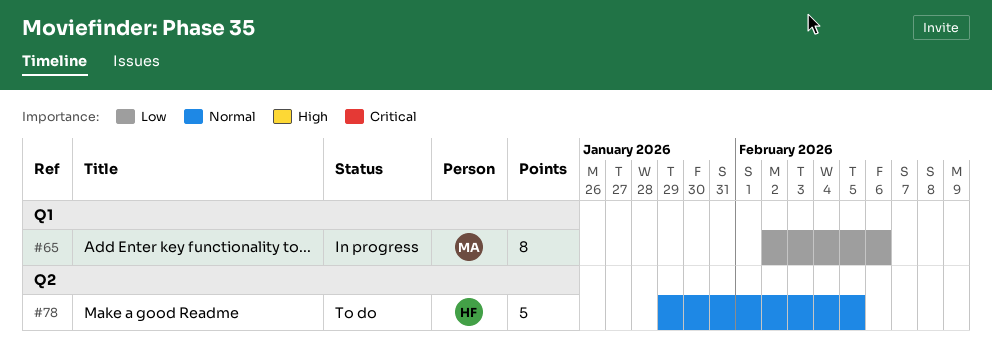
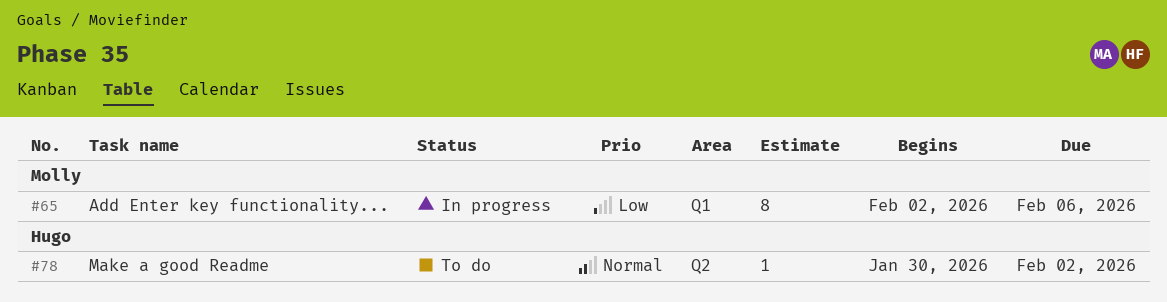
#78, estimate: 5 -> 1
#78, start: Jan 29 -> Jan 30
#78, due: Feb 5 -> Feb 2

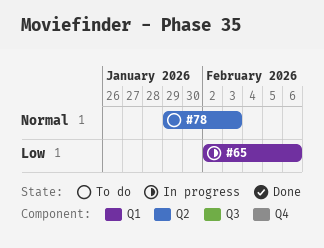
#78, start: Jan 30 -> Jan 29
#78, due: Feb 2 -> Feb 3

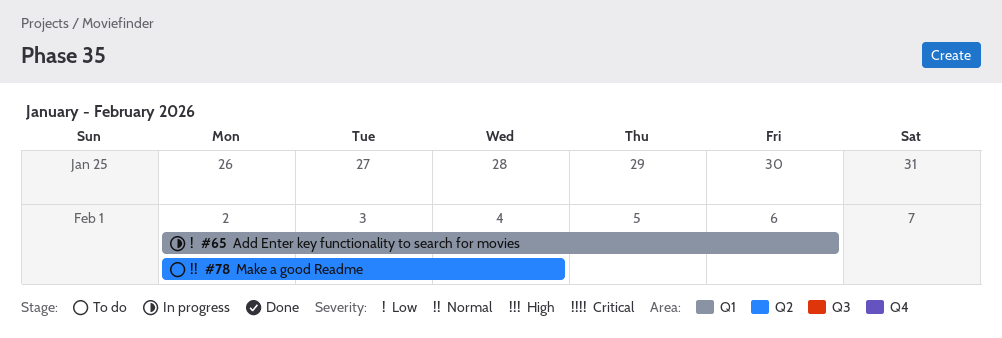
#78, start: Jan 29 -> Feb 2
#78, due: Feb 3 -> Feb 4

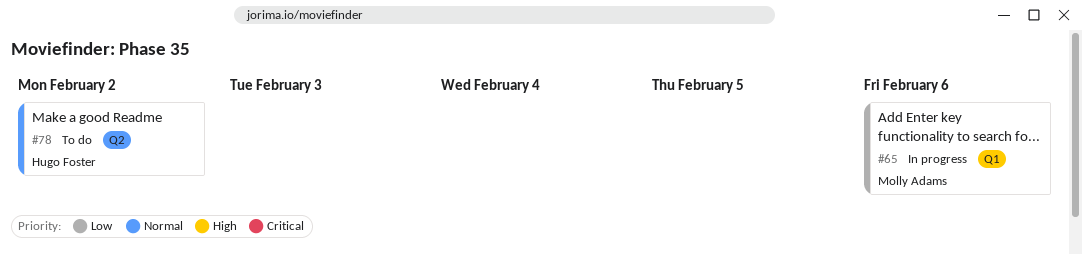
#78, due: Feb 4 -> Feb 2

